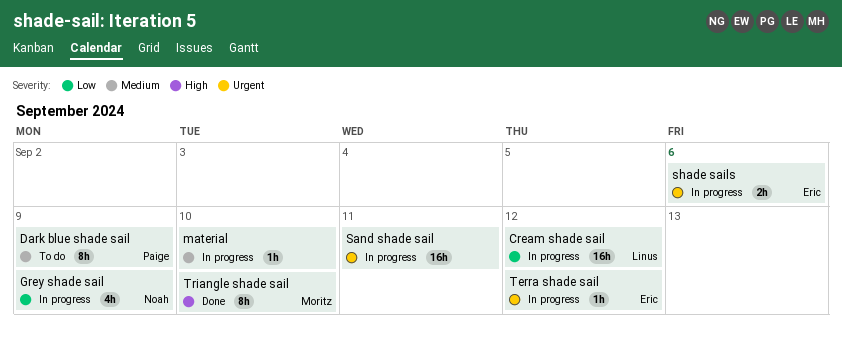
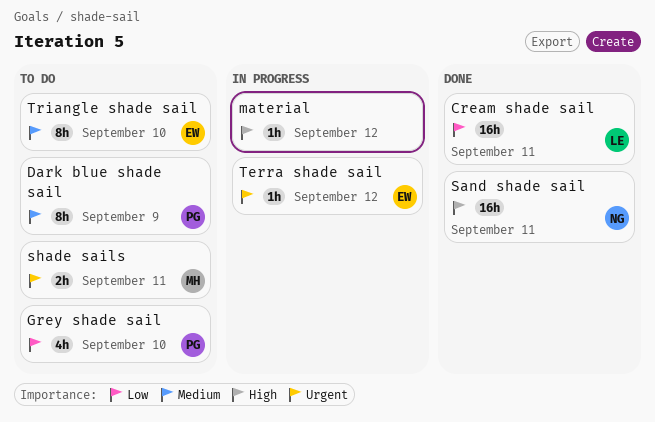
Cream shade sail, status: In progress -> Done
Cream shade sail, due: Sep 12 -> Sep 11
Grey shade sail, status: In progress -> To do
Grey shade sail, owner: Noah -> Paige
Grey shade sail, due: Sep 9 -> Sep 10
material, priority: Medium -> High
material, due: Sep 10 -> Sep 12
Sand shade sail, status: In progress -> Done
Sand shade sail, owner: none -> Noah
Sand shade sail, priority: Urgent -> High
shade sails, status: In progress -> To do
shade sails, owner: Eric -> Moritz
shade sails, due: Sep 6 -> Sep 11
Triangle shade sail, status: Done -> To do
Triangle shade sail, owner: Moritz -> Eric
Triangle shade sail, priority: High -> Medium

